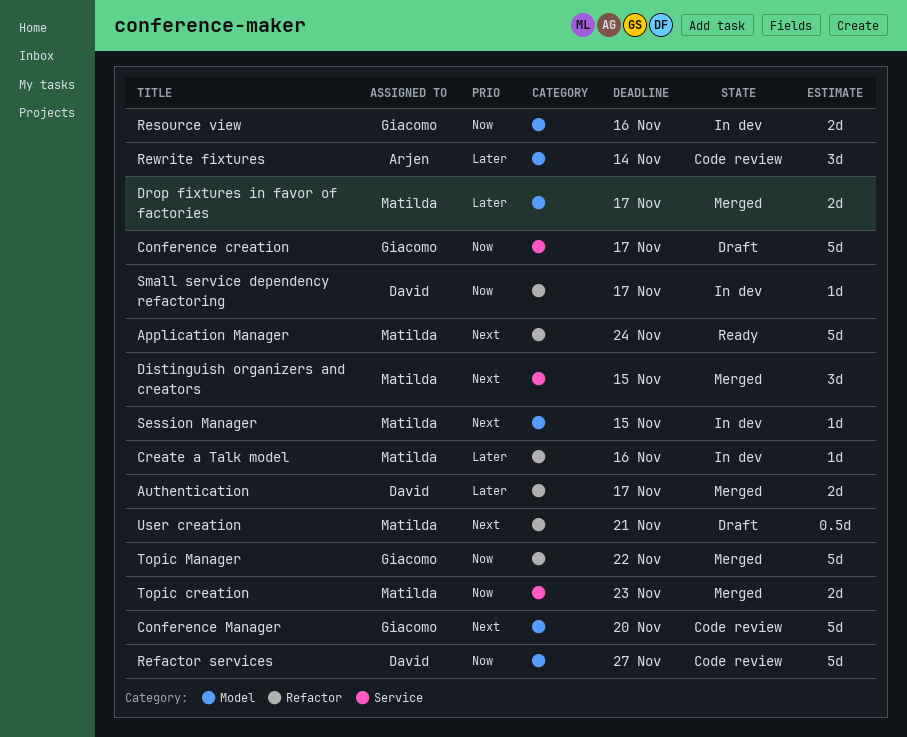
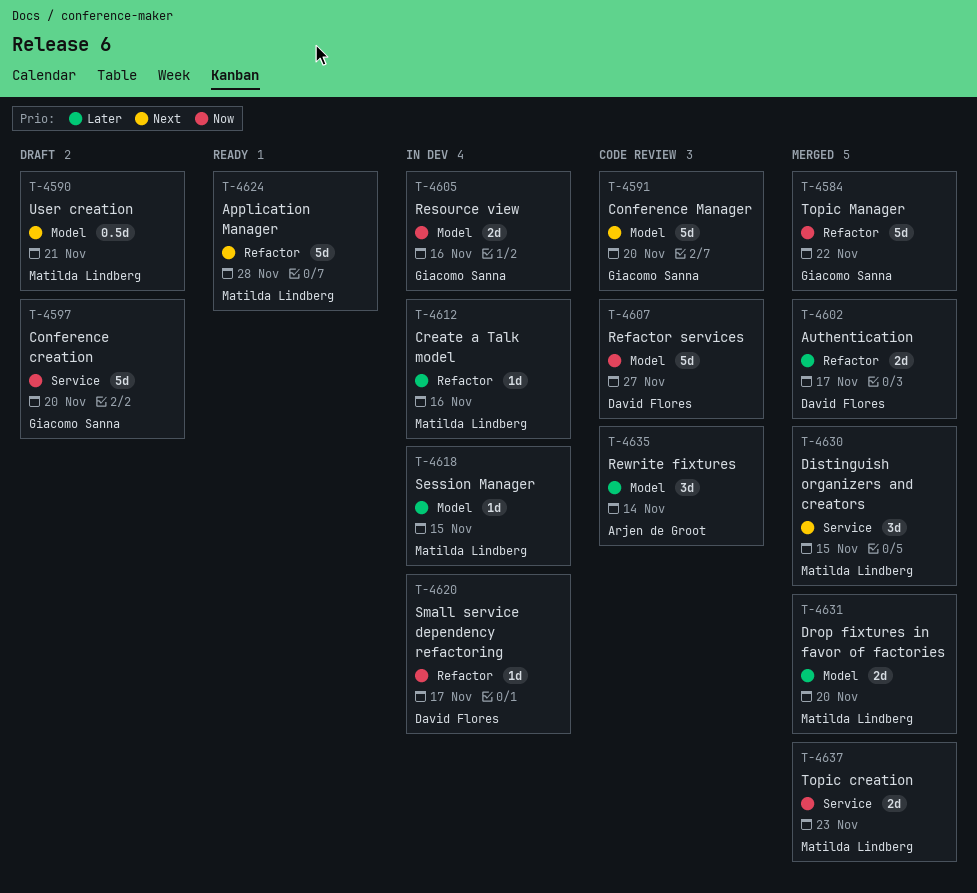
Application Manager, due: Nov 24 -> Nov 28
Conference creation, due: Nov 17 -> Nov 20
Drop fixtures in favor of factories, due: Nov 17 -> Nov 20
Session Manager, priority: Next -> Later
User creation, label: Refactor -> Model

